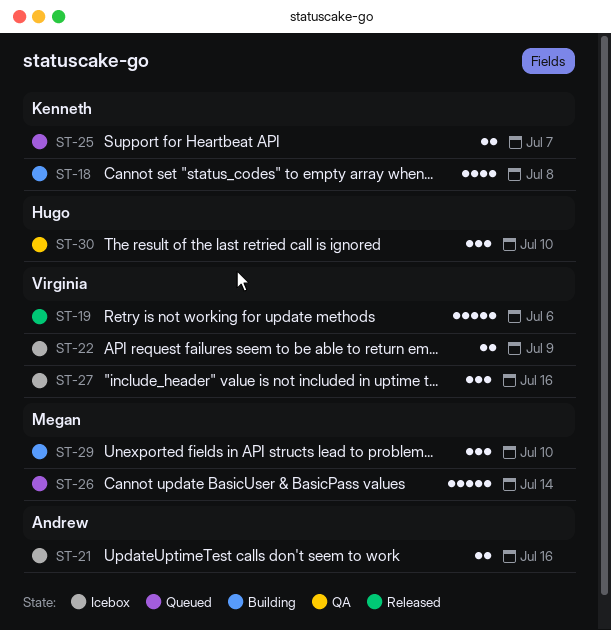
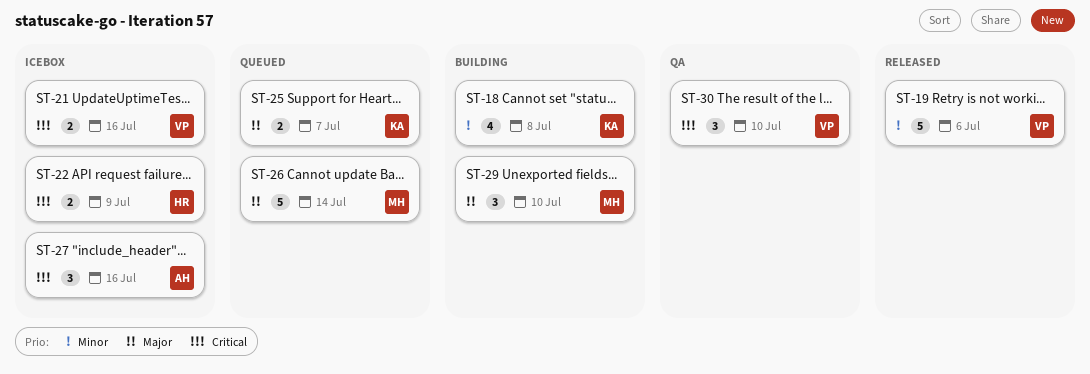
ST-21, owner: Andrew -> Virginia
ST-22, owner: Virginia -> Hugo
ST-27, owner: Virginia -> Andrew
ST-30, owner: Hugo -> Virginia

